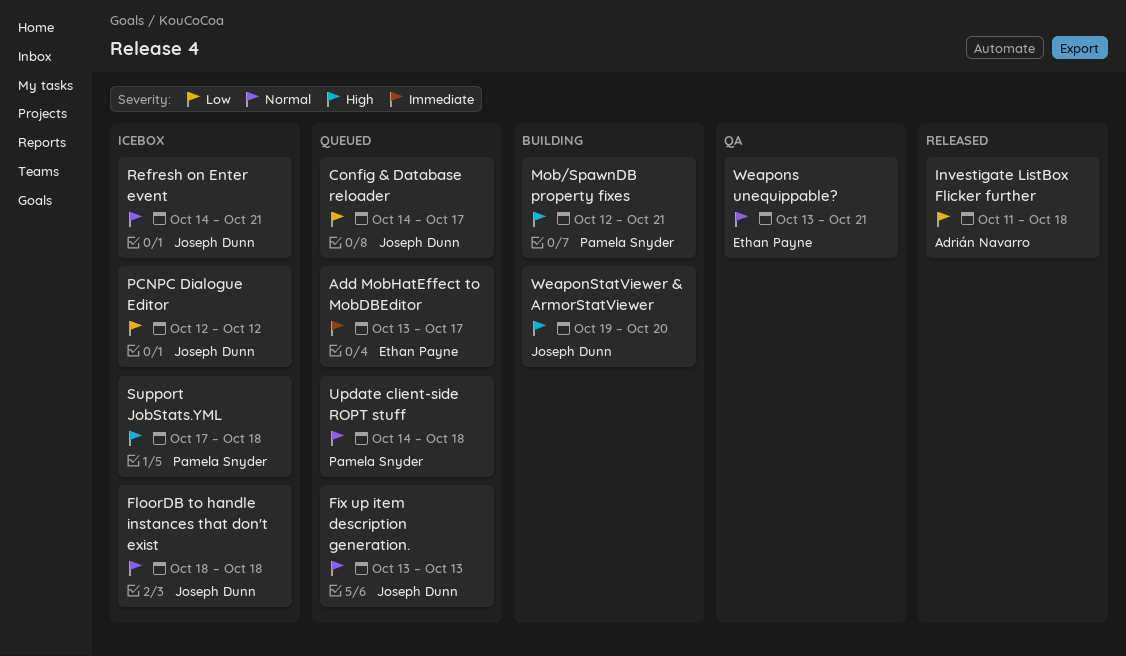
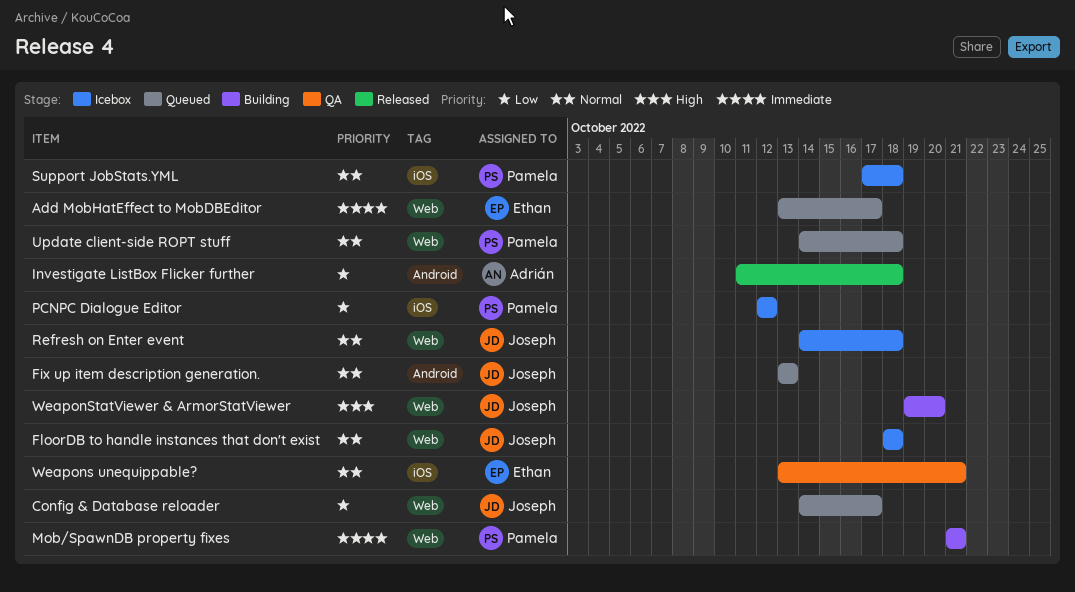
Mob/SpawnDB property fixes, priority: High -> Immediate
Mob/SpawnDB property fixes, start: Oct 12 -> Oct 21
PCNPC Dialogue Editor, owner: Joseph Dunn -> Pamela Snyder
Refresh on Enter event, due: Oct 21 -> Oct 18
Support JobStats.YML, priority: High -> Normal

